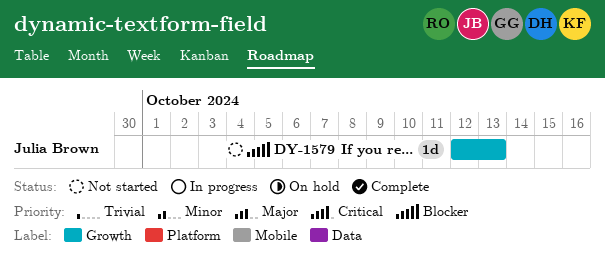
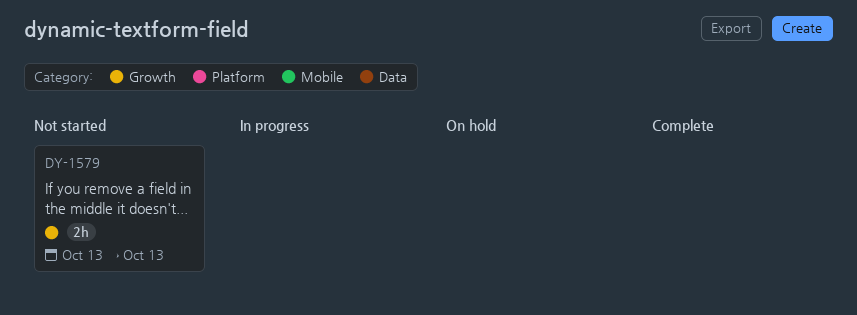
DY-1579, estimate: 1d -> 2h
DY-1579, start: Oct 12 -> Oct 13

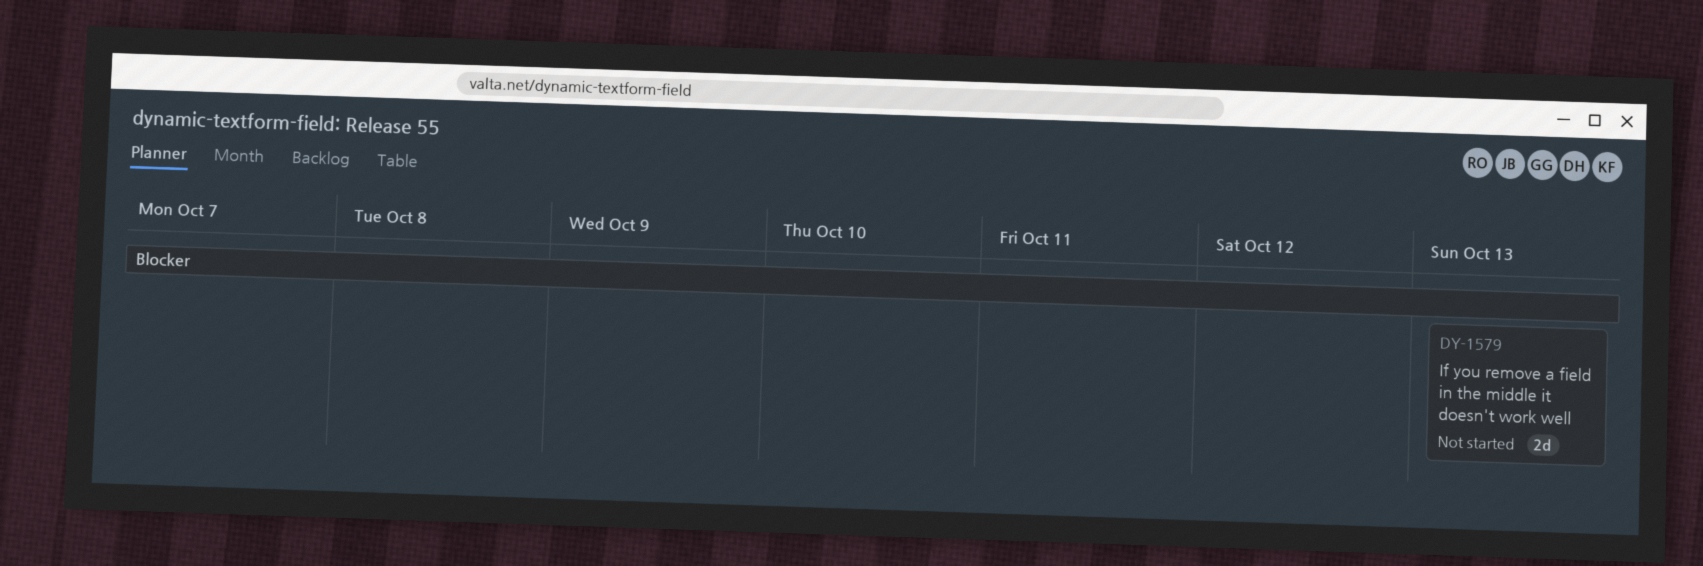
DY-1579, estimate: 2h -> 2d

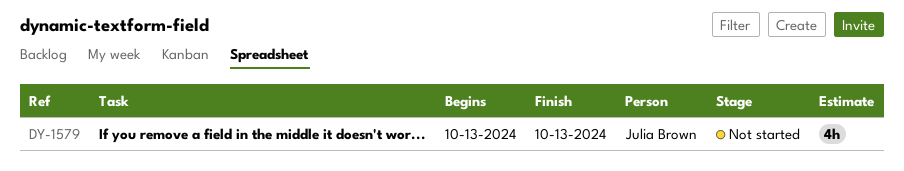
DY-1579, estimate: 2d -> 4h

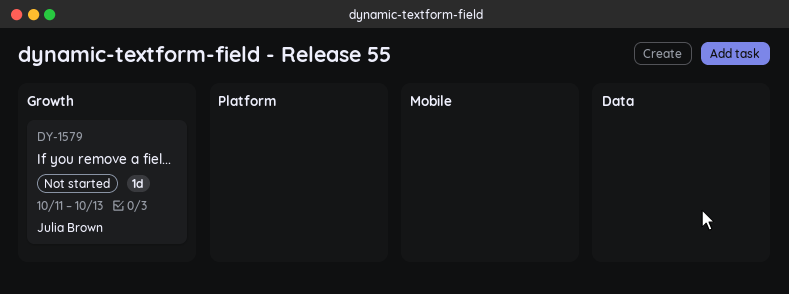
DY-1579, estimate: 4h -> 1d
DY-1579, start: Oct 13 -> Oct 11

